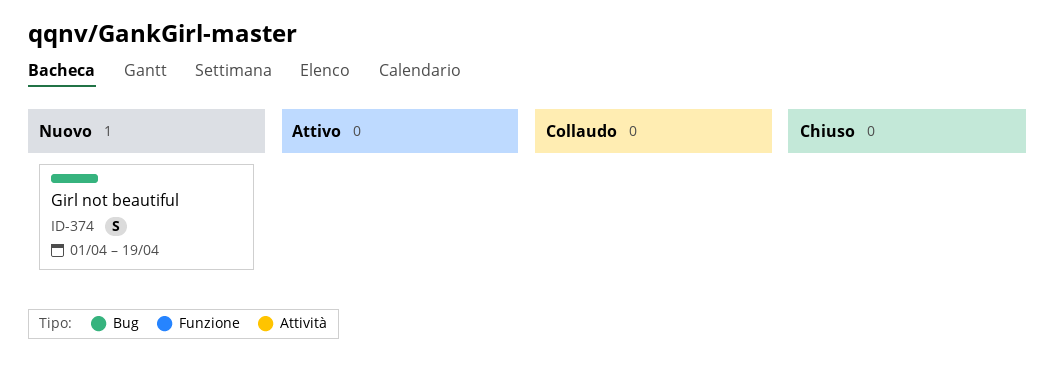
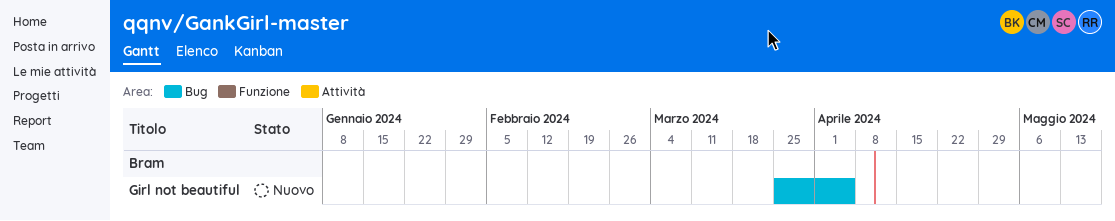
Girl not beautiful, start: Apr 1 -> Mar 25
Girl not beautiful, due: Apr 19 -> Apr 5

